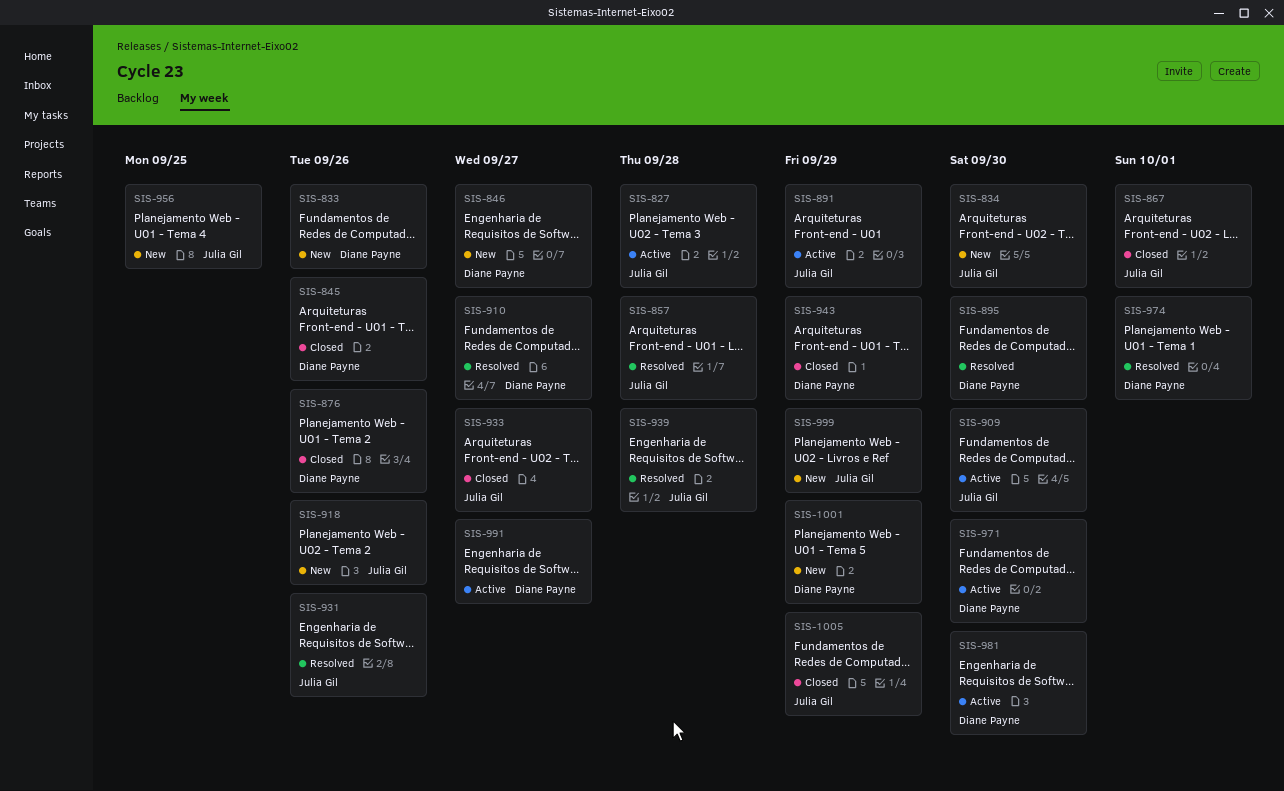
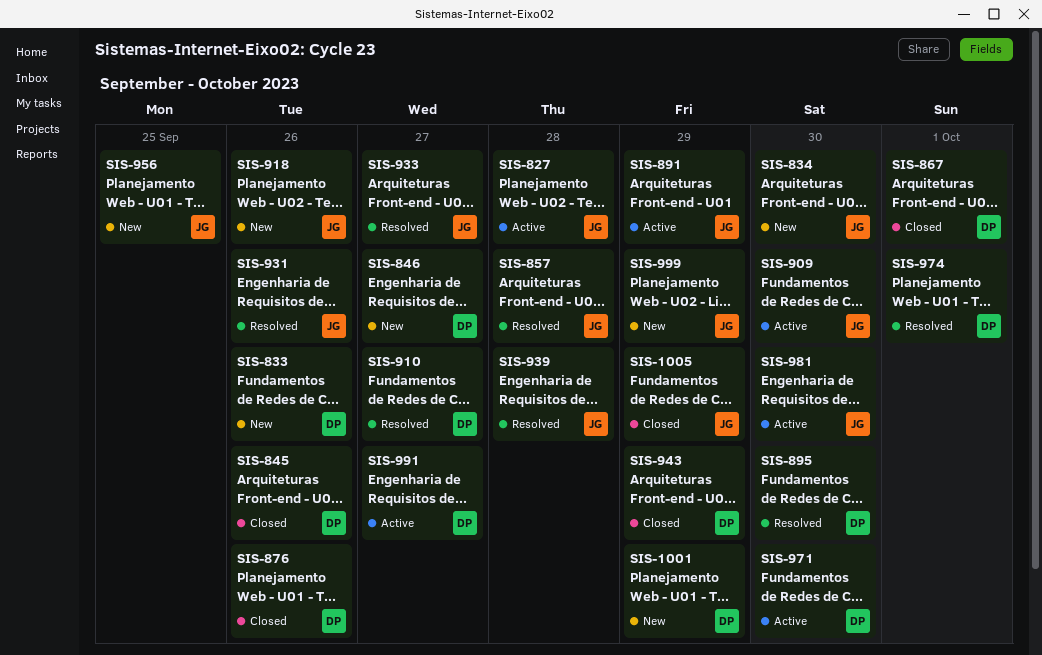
SIS-867, owner: Julia Gil -> Diane Payne
SIS-933, status: Closed -> Resolved
SIS-981, owner: Diane Payne -> Julia Gil

